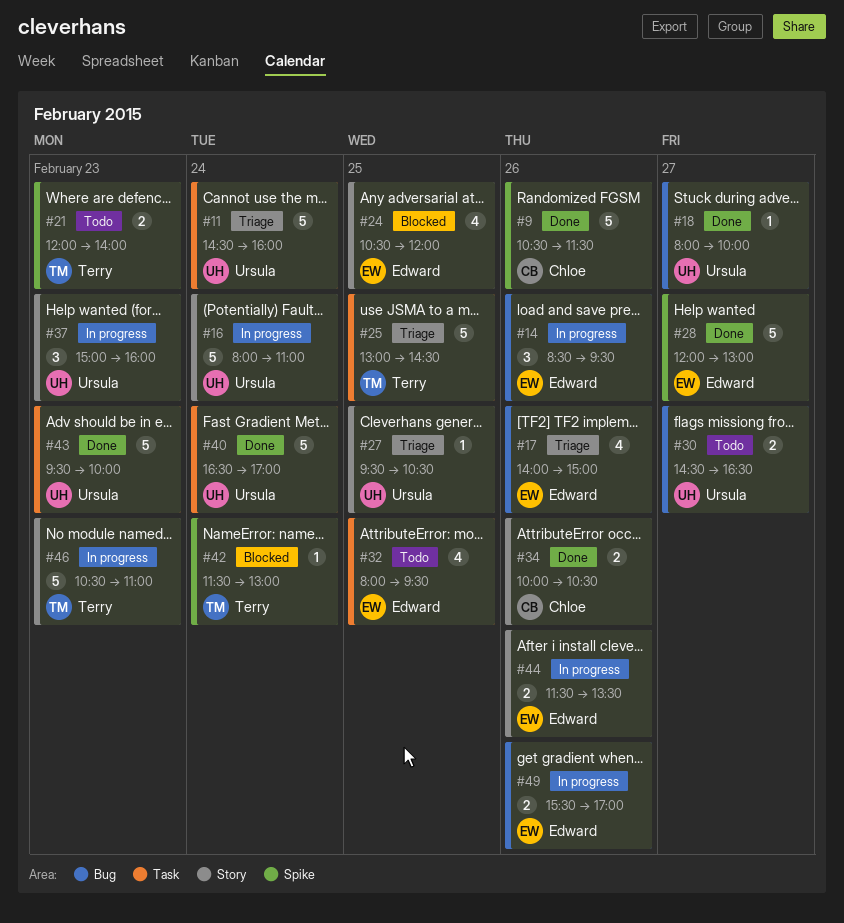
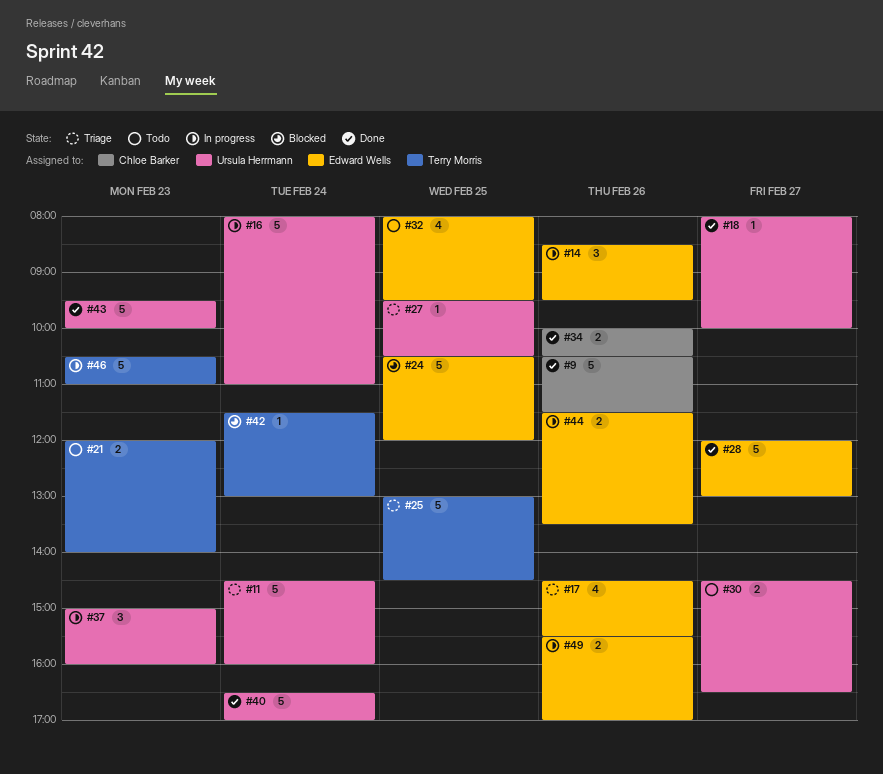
#17, begins: 14:00 -> 14:30
#17, ends: 15:00 -> 15:30
#24, estimate: 4 -> 5

